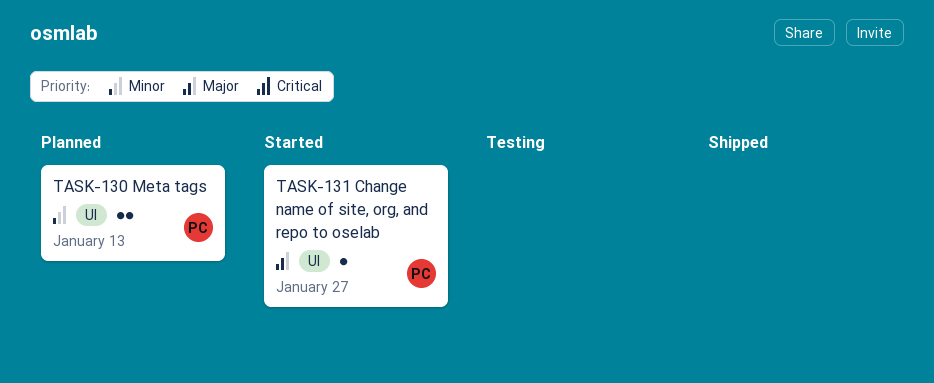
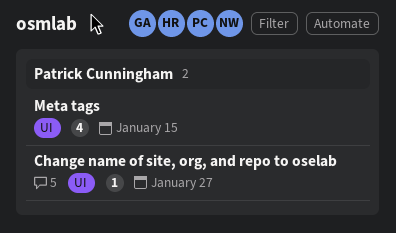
Meta tags, estimate: 2 -> 4
Meta tags, due: Jan 13 -> Jan 15

